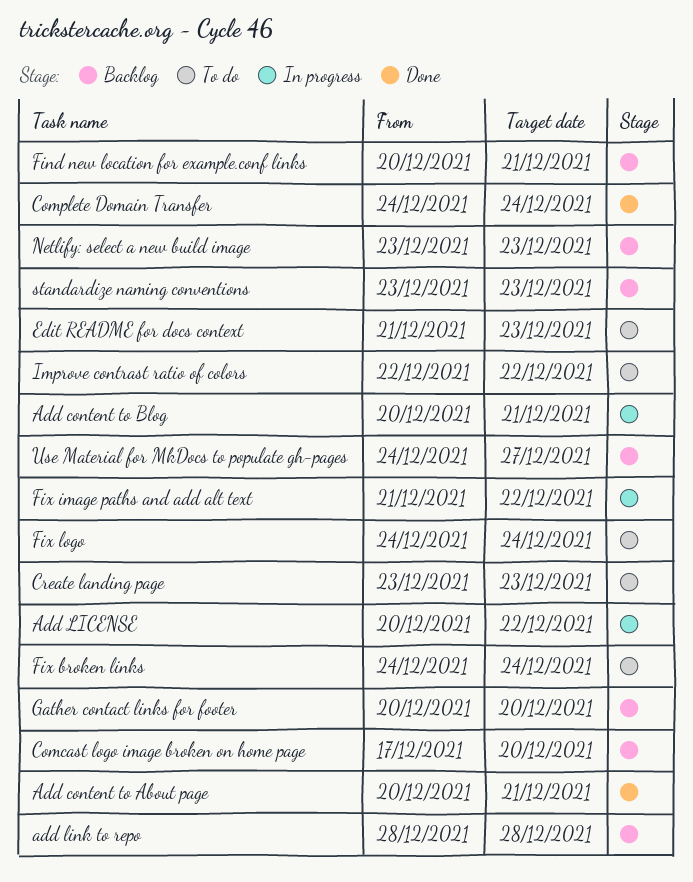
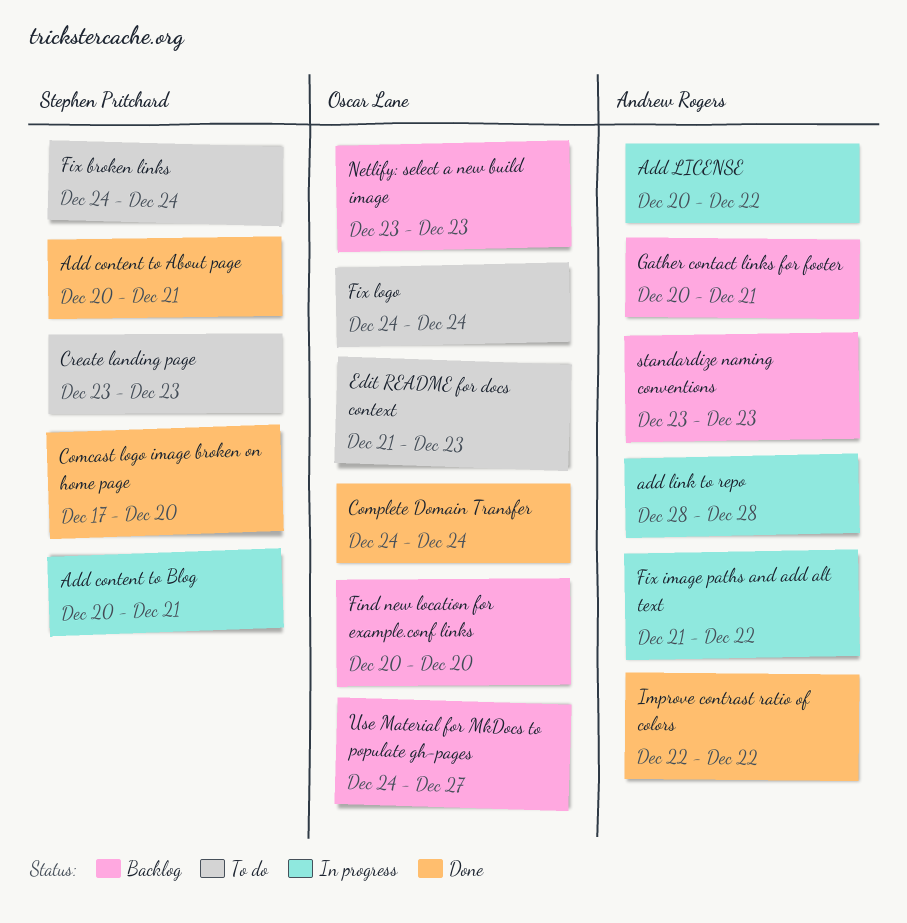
add link to repo, status: Backlog -> In progress
Comcast logo image broken on home page, status: Backlog -> Done
Find new location for example.conf links, due: Dec 21 -> Dec 20
Gather contact links for footer, due: Dec 20 -> Dec 21
Improve contrast ratio of colors, status: To do -> Done

